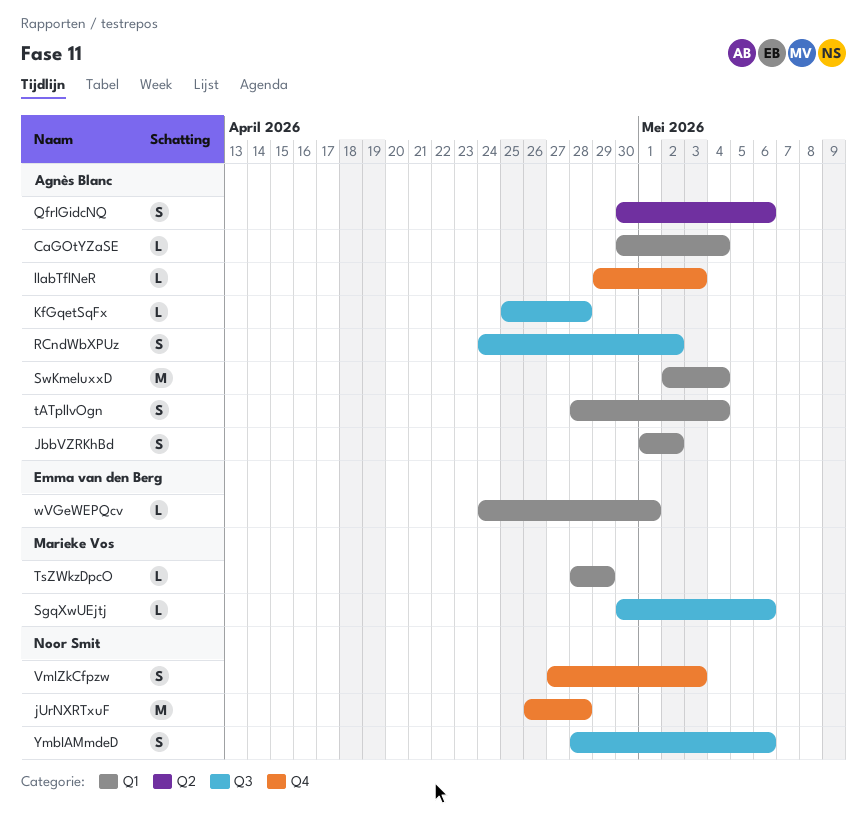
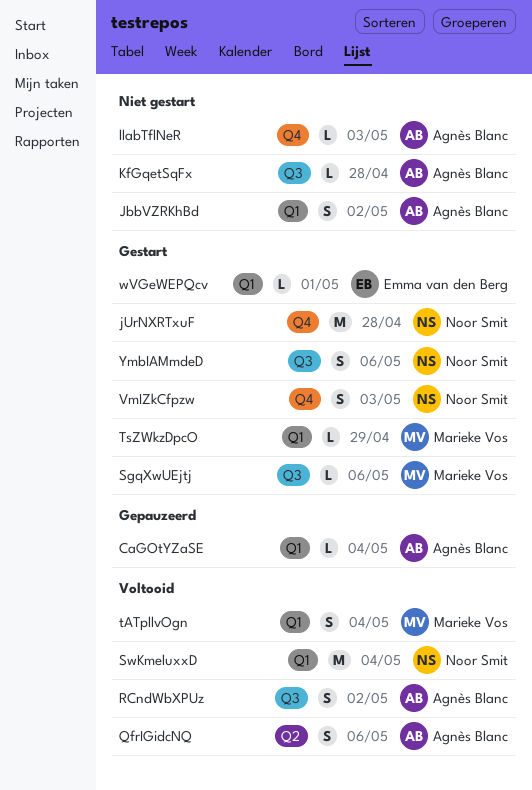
SwKmeluxxD, owner: Agnès Blanc -> Noor Smit
tATpllvOgn, owner: Agnès Blanc -> Marieke Vos

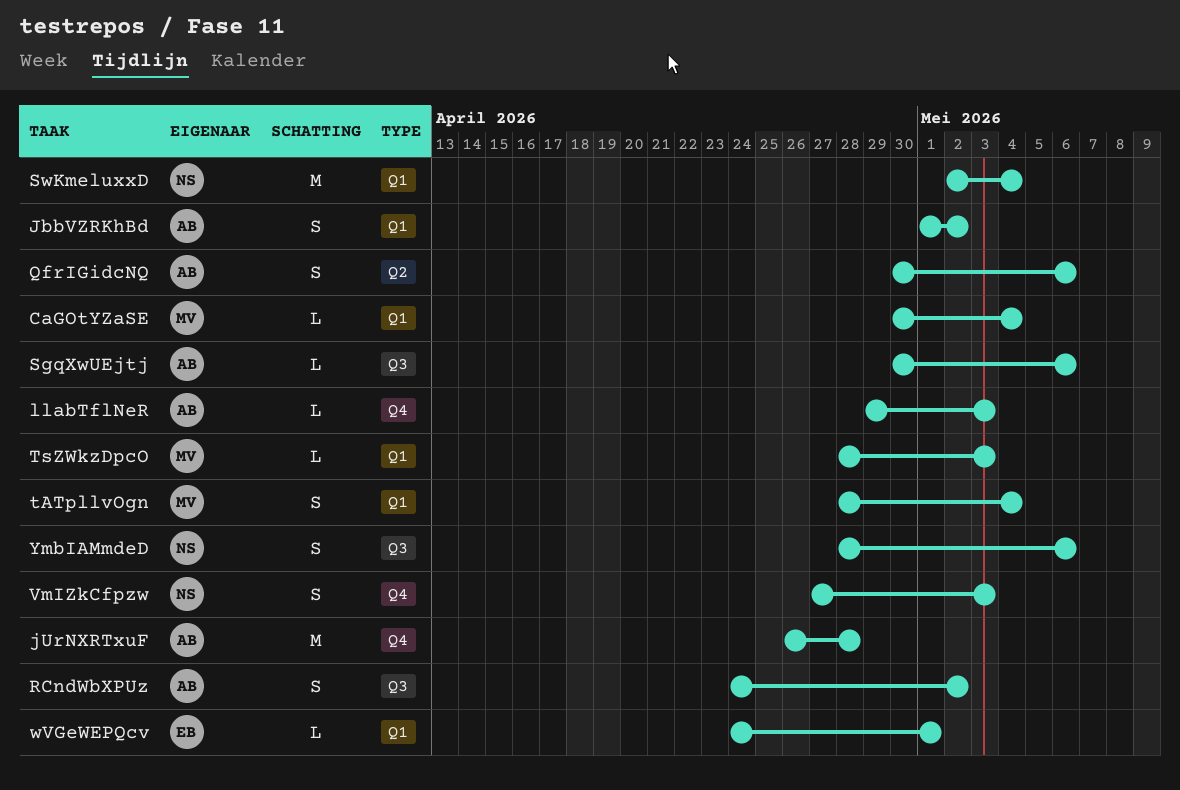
CaGOtYZaSE, owner: Agnès Blanc -> Marieke Vos
jUrNXRTxuF, owner: Noor Smit -> Agnès Blanc
KfGqetSqFx: present -> none
SgqXwUEjtj, owner: Marieke Vos -> Agnès Blanc
TsZWkzDpcO, due: Apr 29 -> May 3

